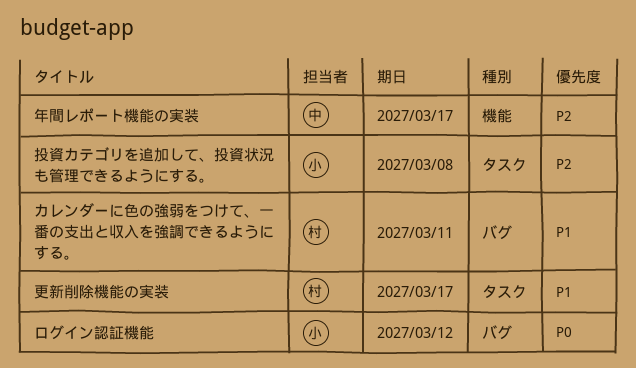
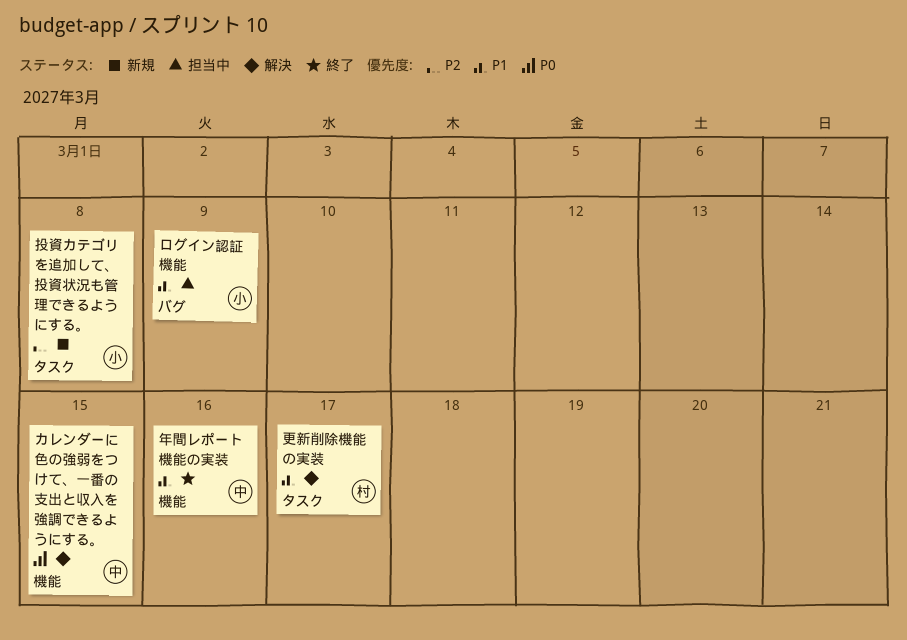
カレンダーに色の強弱をつけて、一番の支出と収入を強調できるようにする。, owner: 村 -> 中
カレンダーに色の強弱をつけて、一番の支出と収入を強調できるようにする。, priority: P1 -> P0
カレンダーに色の強弱をつけて、一番の支出と収入を強調できるようにする。, label: バグ -> 機能
カレンダーに色の強弱をつけて、一番の支出と収入を強調できるようにする。, due: Mar 11 -> Mar 15
ログイン認証機能, priority: P0 -> P1
ログイン認証機能, due: Mar 12 -> Mar 9
年間レポート機能の実装, priority: P2 -> P1
年間レポート機能の実装, due: Mar 17 -> Mar 16

